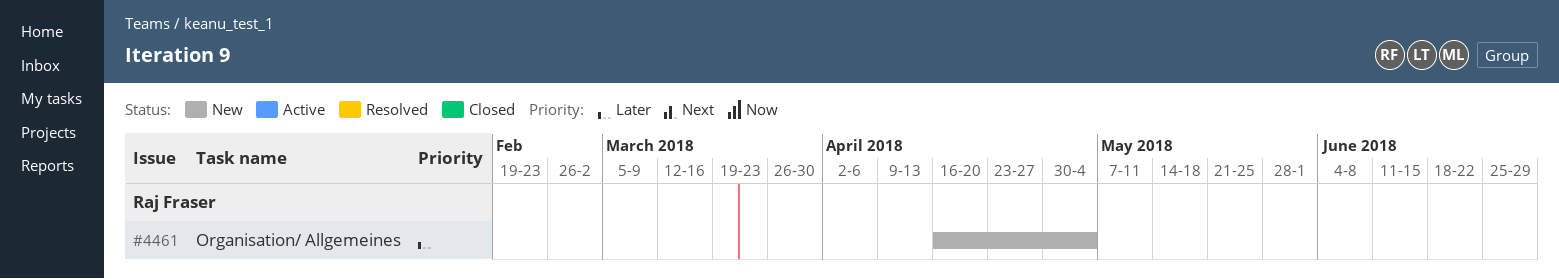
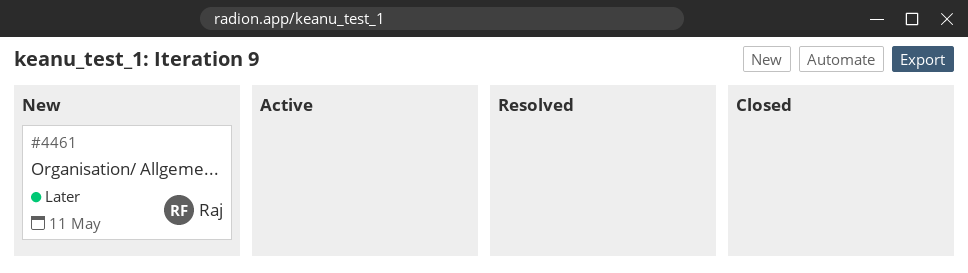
#4461, due: May 4 -> May 11

